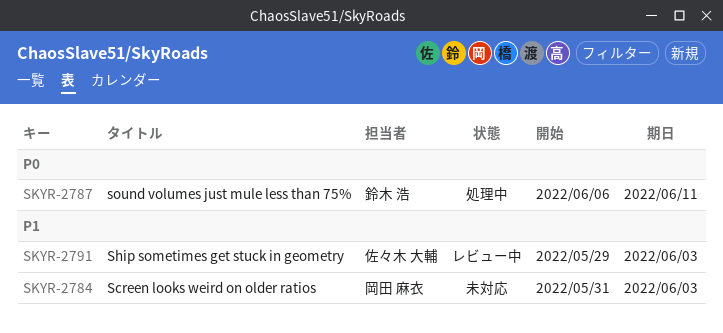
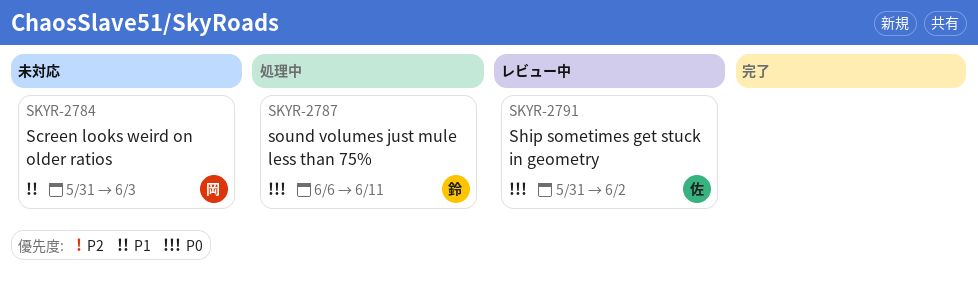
SKYR-2791, priority: P1 -> P0
SKYR-2791, start: May 29 -> May 31
SKYR-2791, due: Jun 3 -> Jun 2

